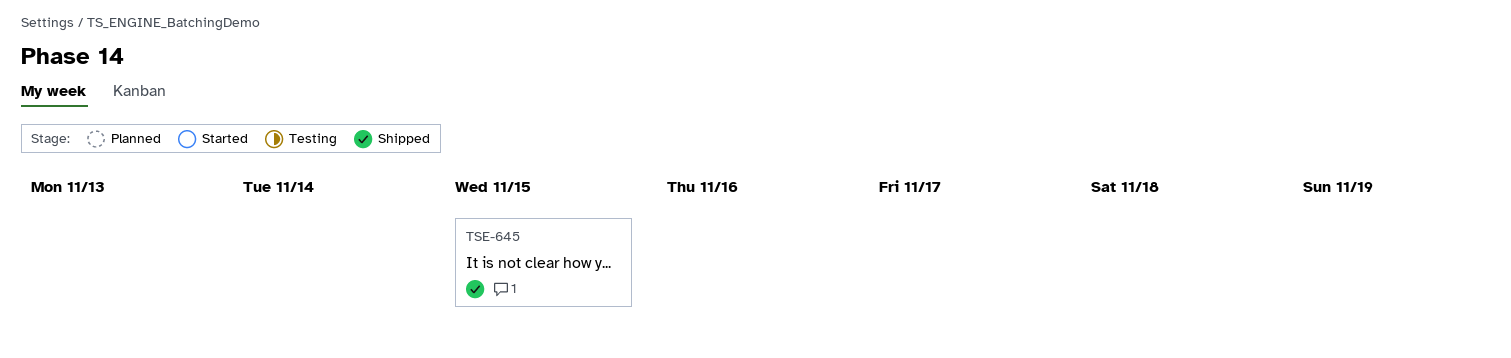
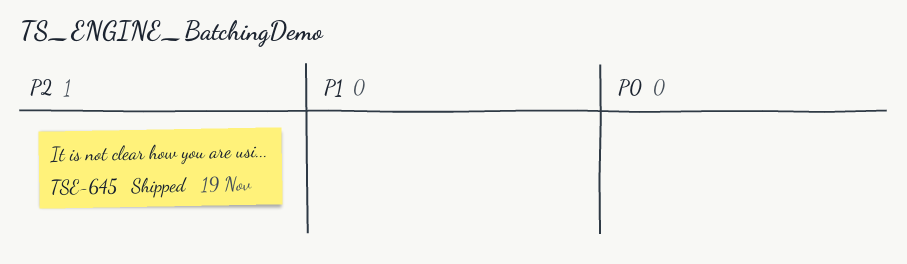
TSE-645, due: Nov 15 -> Nov 19

